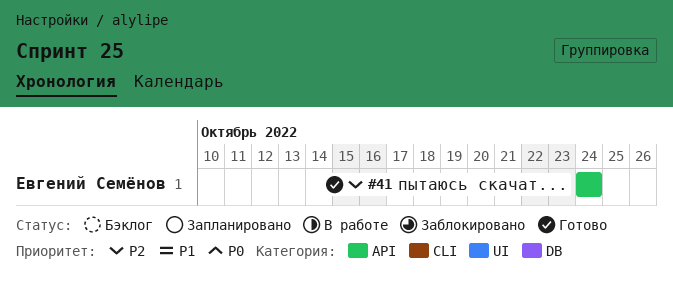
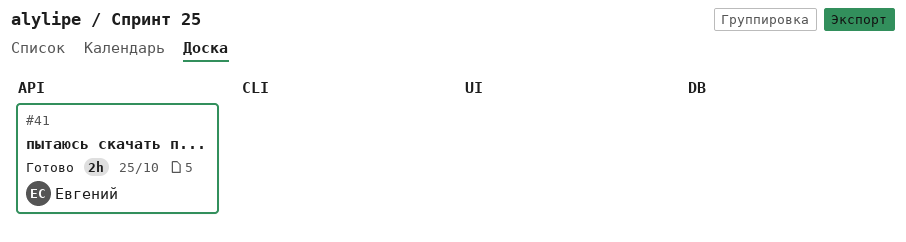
#41, due: Oct 24 -> Oct 25

